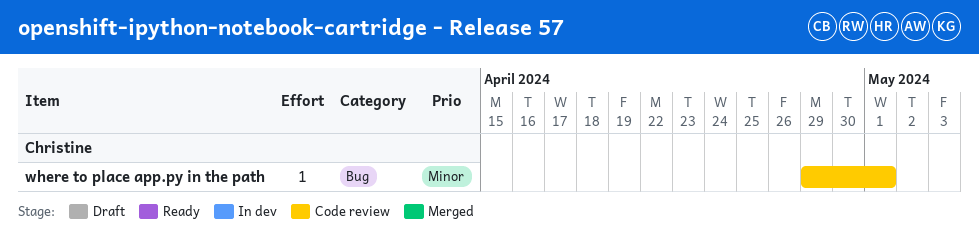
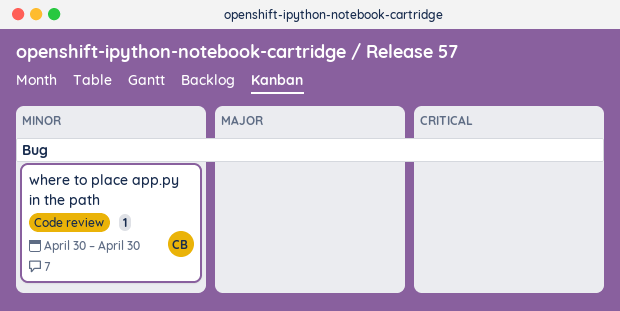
where to place app.py in the path, start: Apr 29 -> Apr 30
where to place app.py in the path, due: May 1 -> Apr 30

